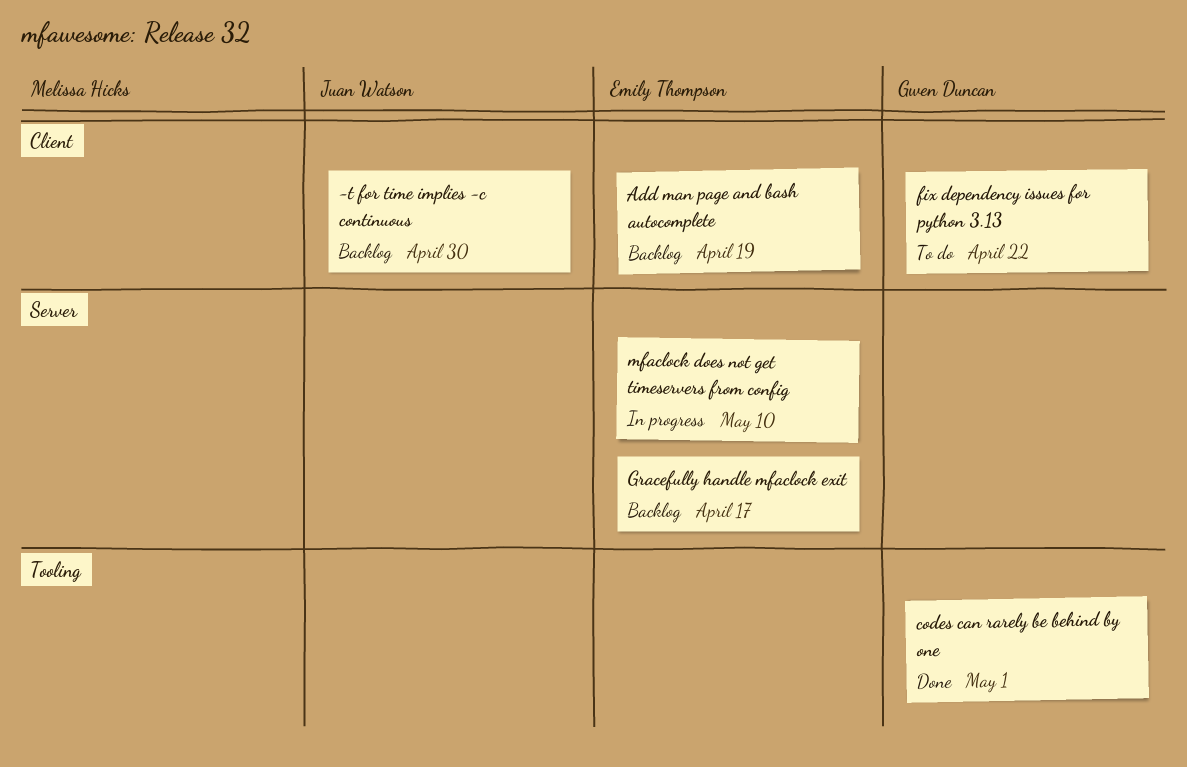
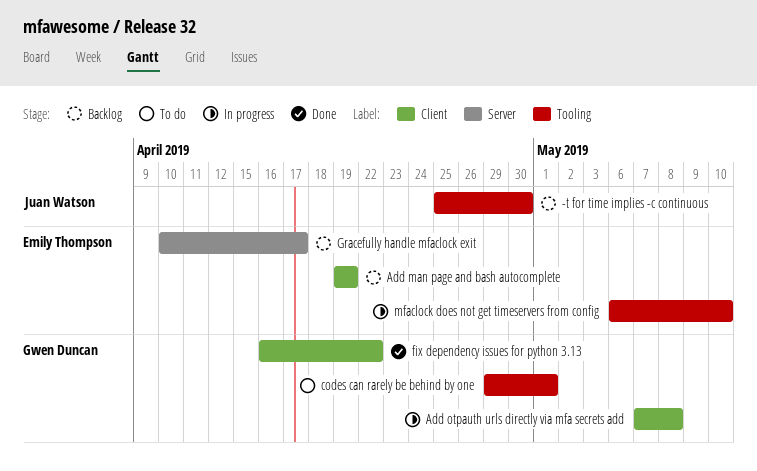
-t for time implies -c continuous, label: Client -> Tooling
Add otpauth urls directly via mfa secrets add: none -> present
codes can rarely be behind by one, status: Done -> To do
fix dependency issues for python 3.13, status: To do -> Done
mfaclock does not get timeservers from config, label: Server -> Tooling

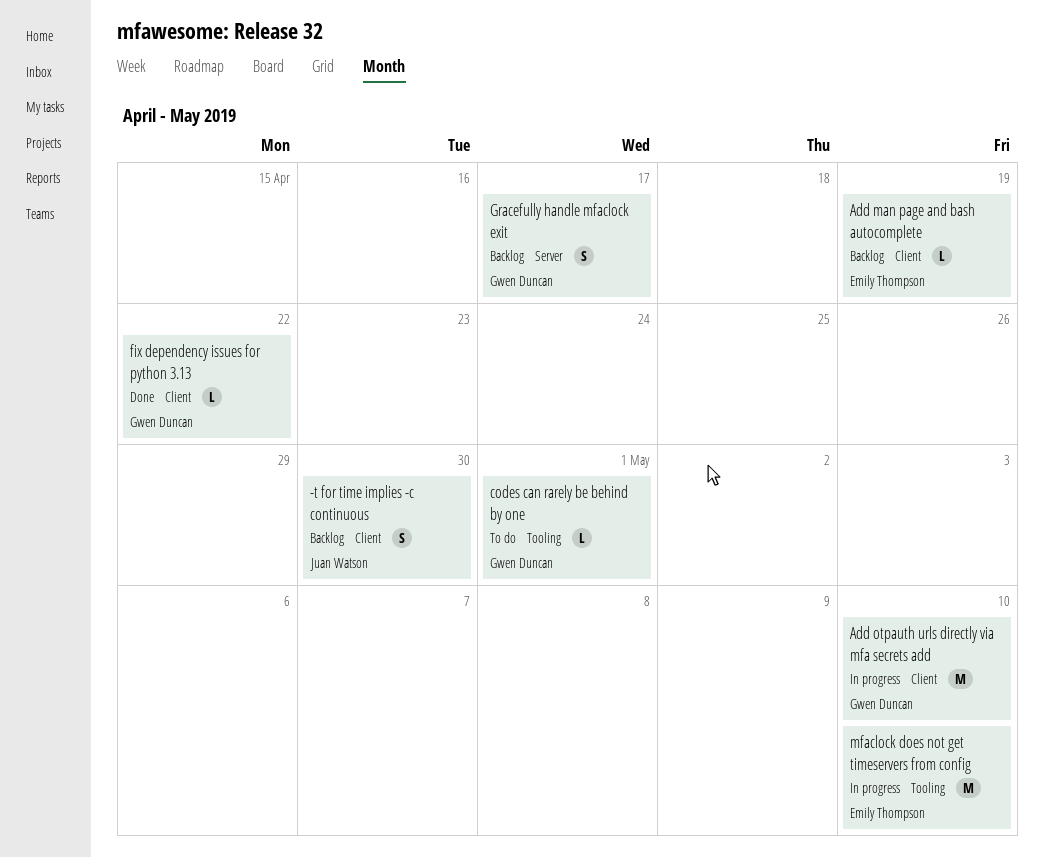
-t for time implies -c continuous, label: Tooling -> Client
Add otpauth urls directly via mfa secrets add, due: May 8 -> May 10
Gracefully handle mfaclock exit, owner: Emily Thompson -> Gwen Duncan

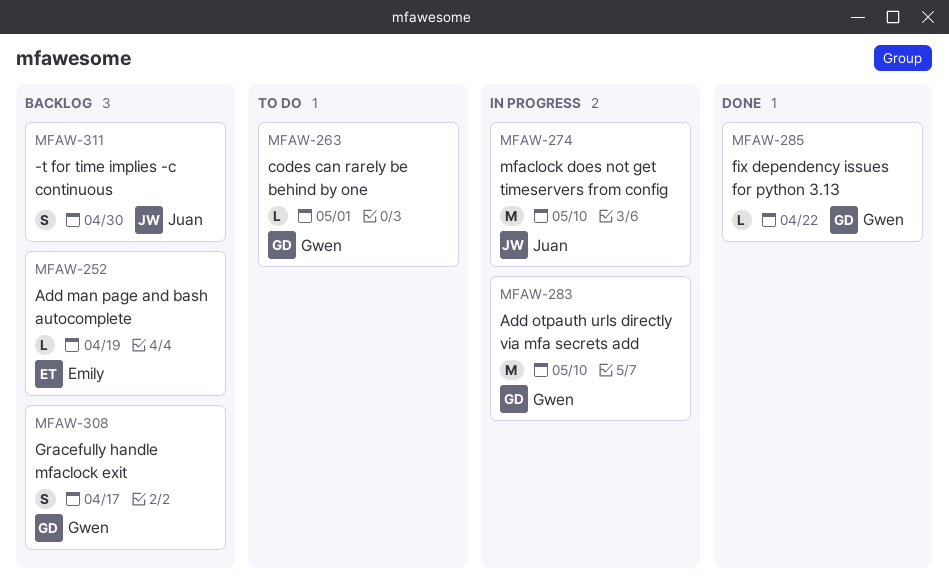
mfaclock does not get timeservers from config, owner: Emily Thompson -> Juan Watson

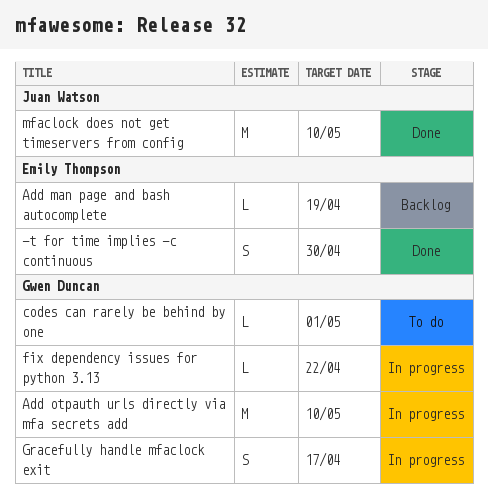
-t for time implies -c continuous, status: Backlog -> Done
-t for time implies -c continuous, owner: Juan Watson -> Emily Thompson
fix dependency issues for python 3.13, status: Done -> In progress
Gracefully handle mfaclock exit, status: Backlog -> In progress
mfaclock does not get timeservers from config, status: In progress -> Done

